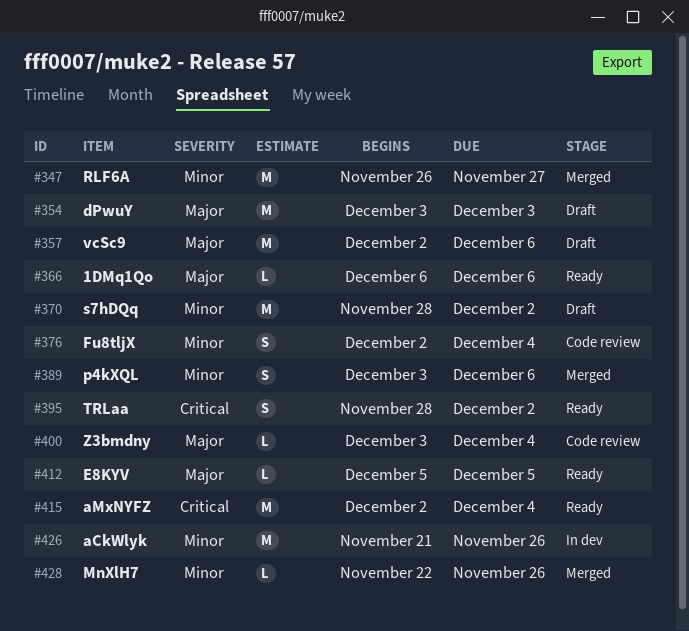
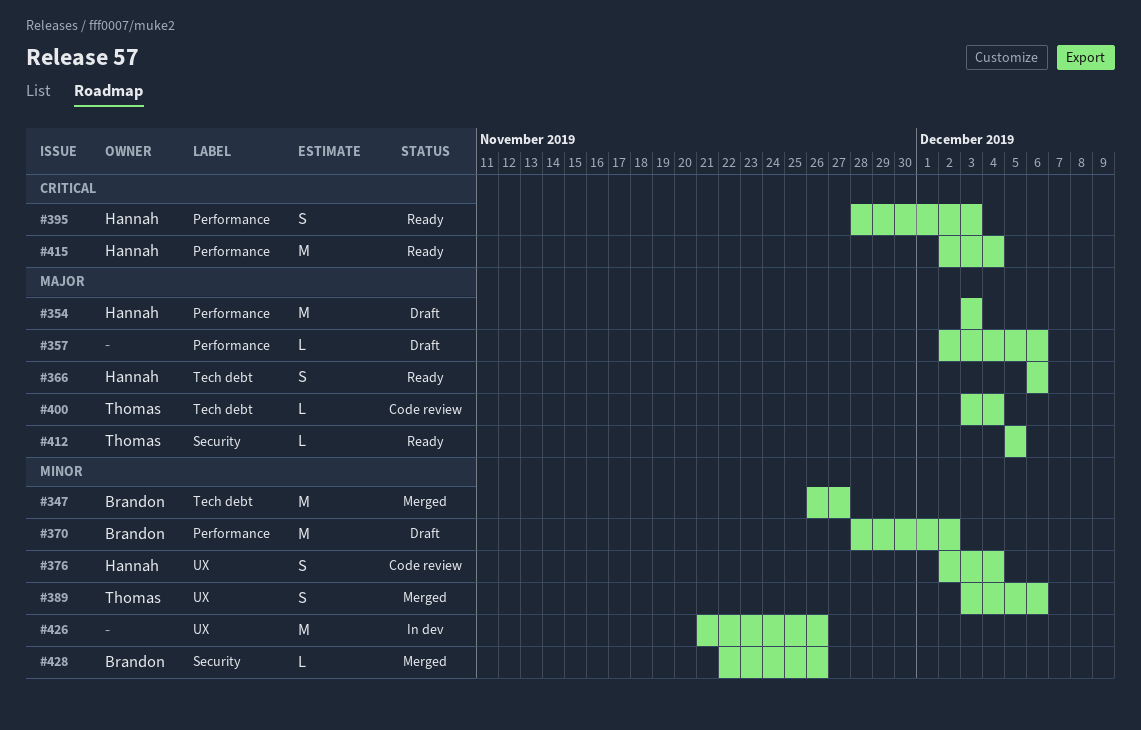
#357, estimate: M -> L
#366, estimate: L -> S
#395, due: Dec 2 -> Dec 3

